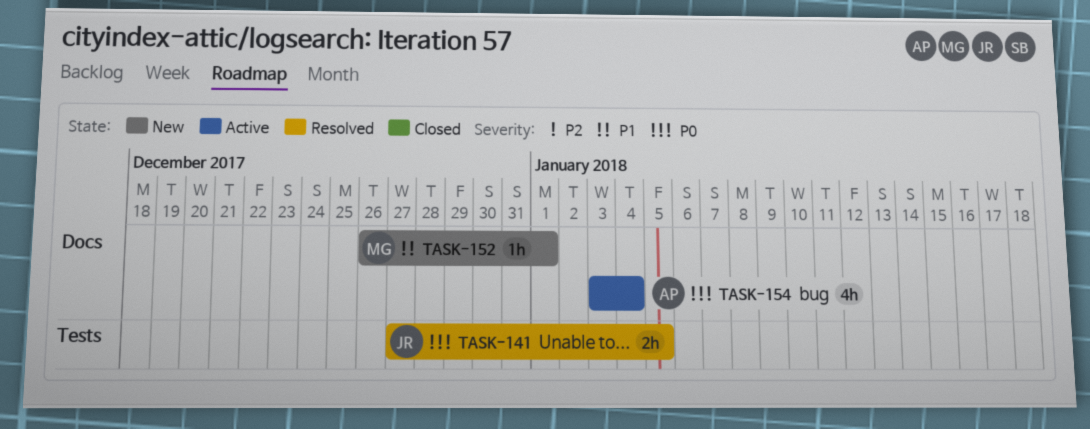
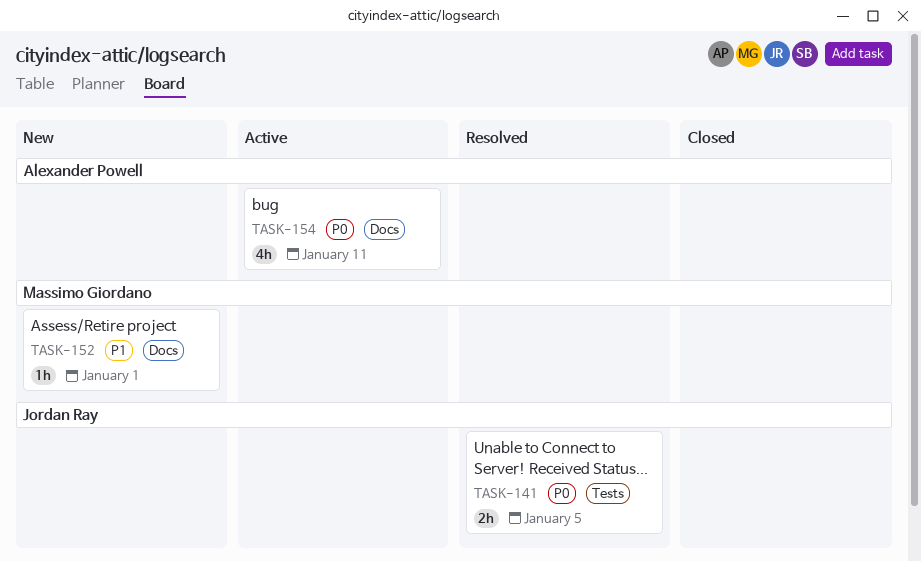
TASK-154, due: Jan 4 -> Jan 11

